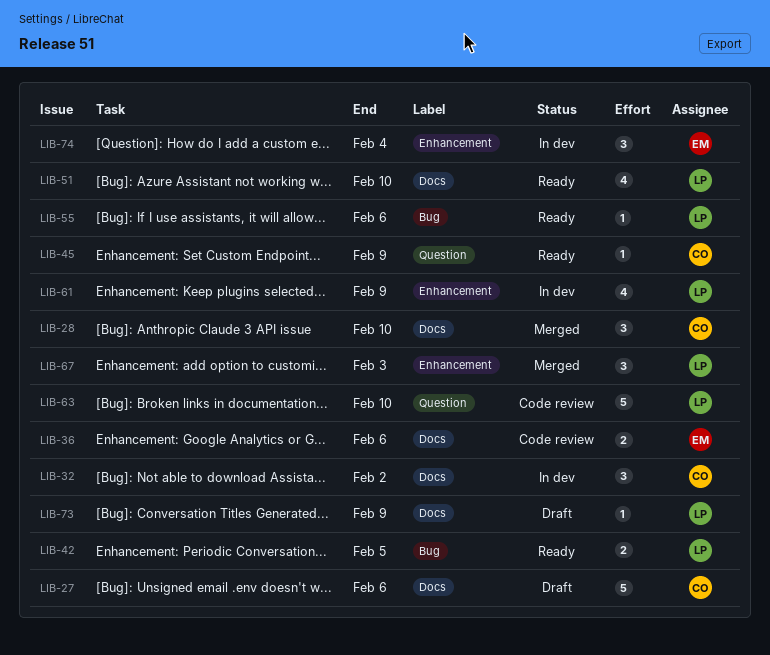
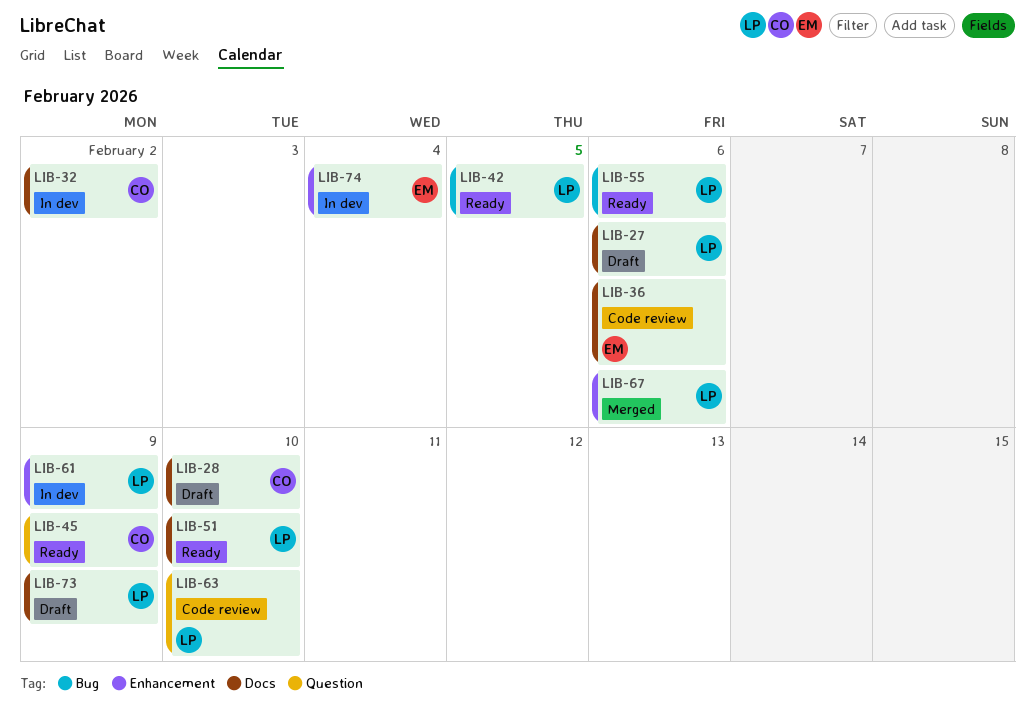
LIB-27, owner: CO -> LP
LIB-28, status: Merged -> Draft
LIB-67, due: Feb 3 -> Feb 6

